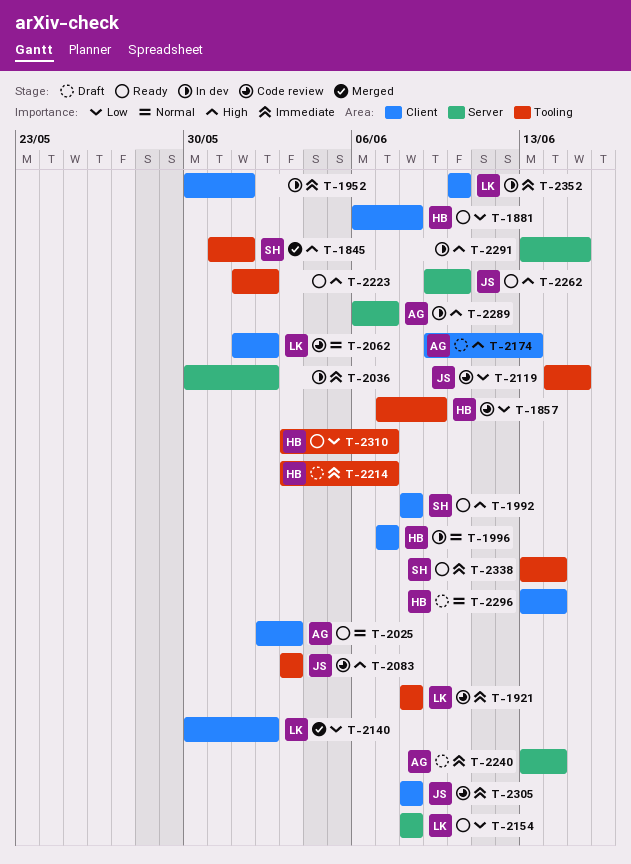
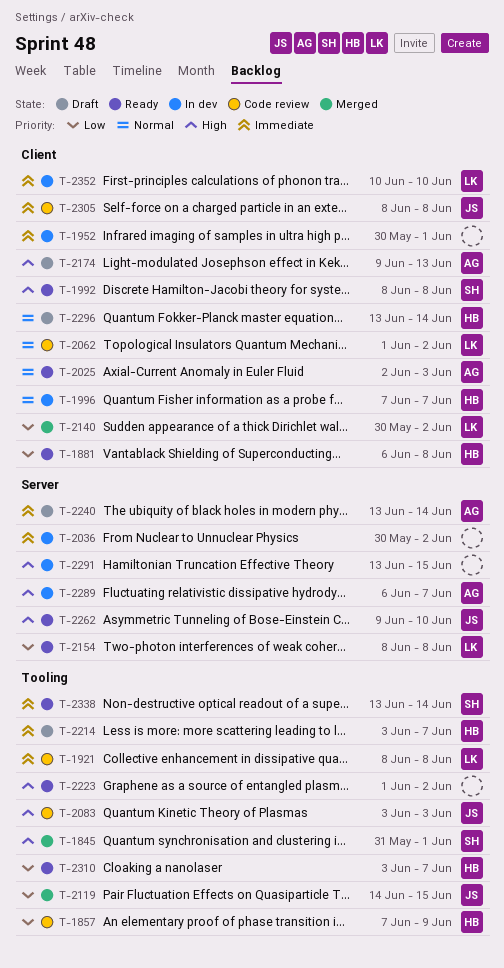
T-2119, status: Code review -> Merged

